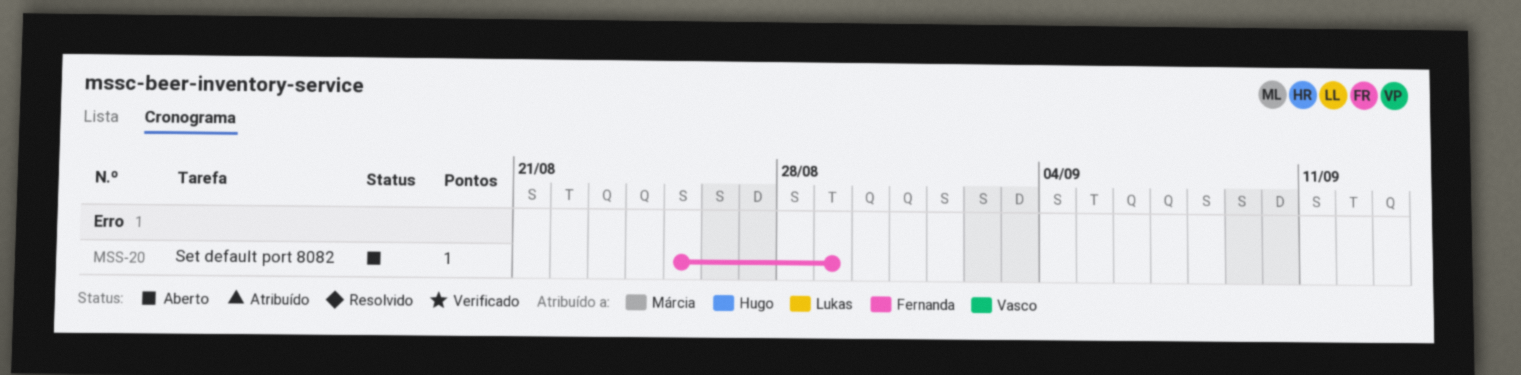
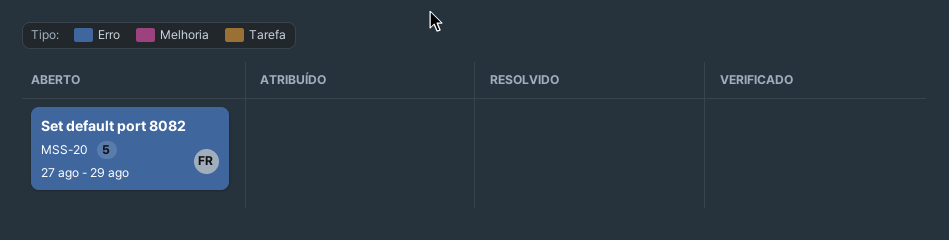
MSS-20, estimate: 1 -> 5
MSS-20, start: Aug 25 -> Aug 27

